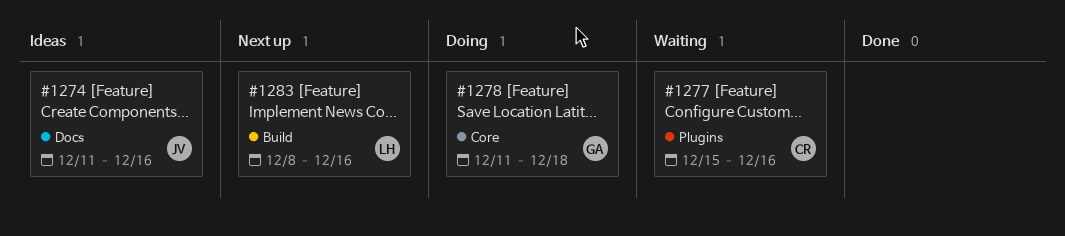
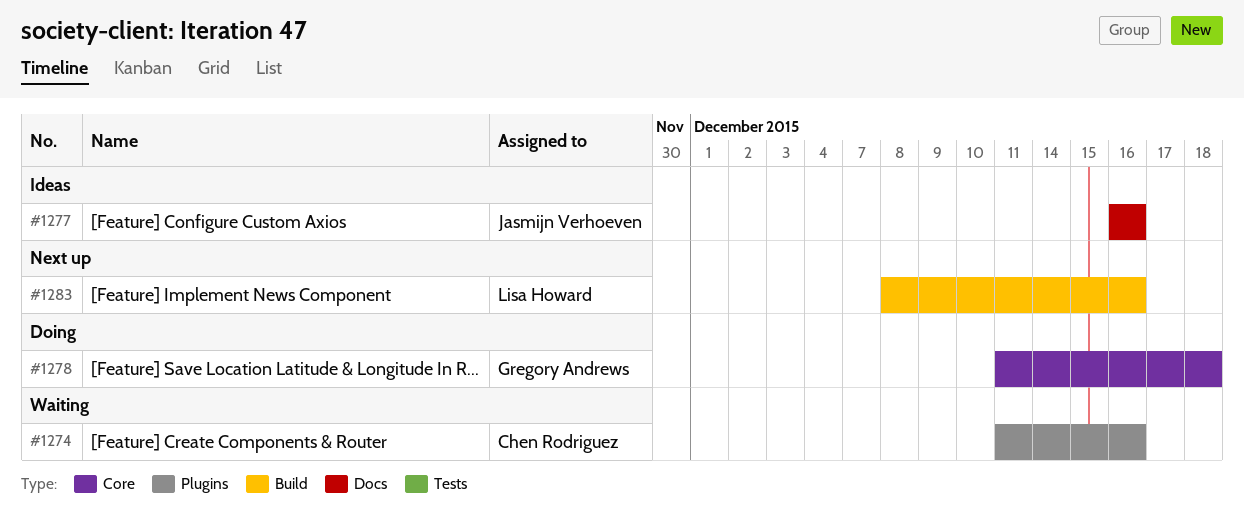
#1274, status: Ideas -> Waiting
#1274, owner: Jasmijn Verhoeven -> Chen Rodriguez
#1274, label: Docs -> Plugins
#1277, status: Waiting -> Ideas
#1277, owner: Chen Rodriguez -> Jasmijn Verhoeven
#1277, label: Plugins -> Docs
#1277, start: Dec 15 -> Dec 16

